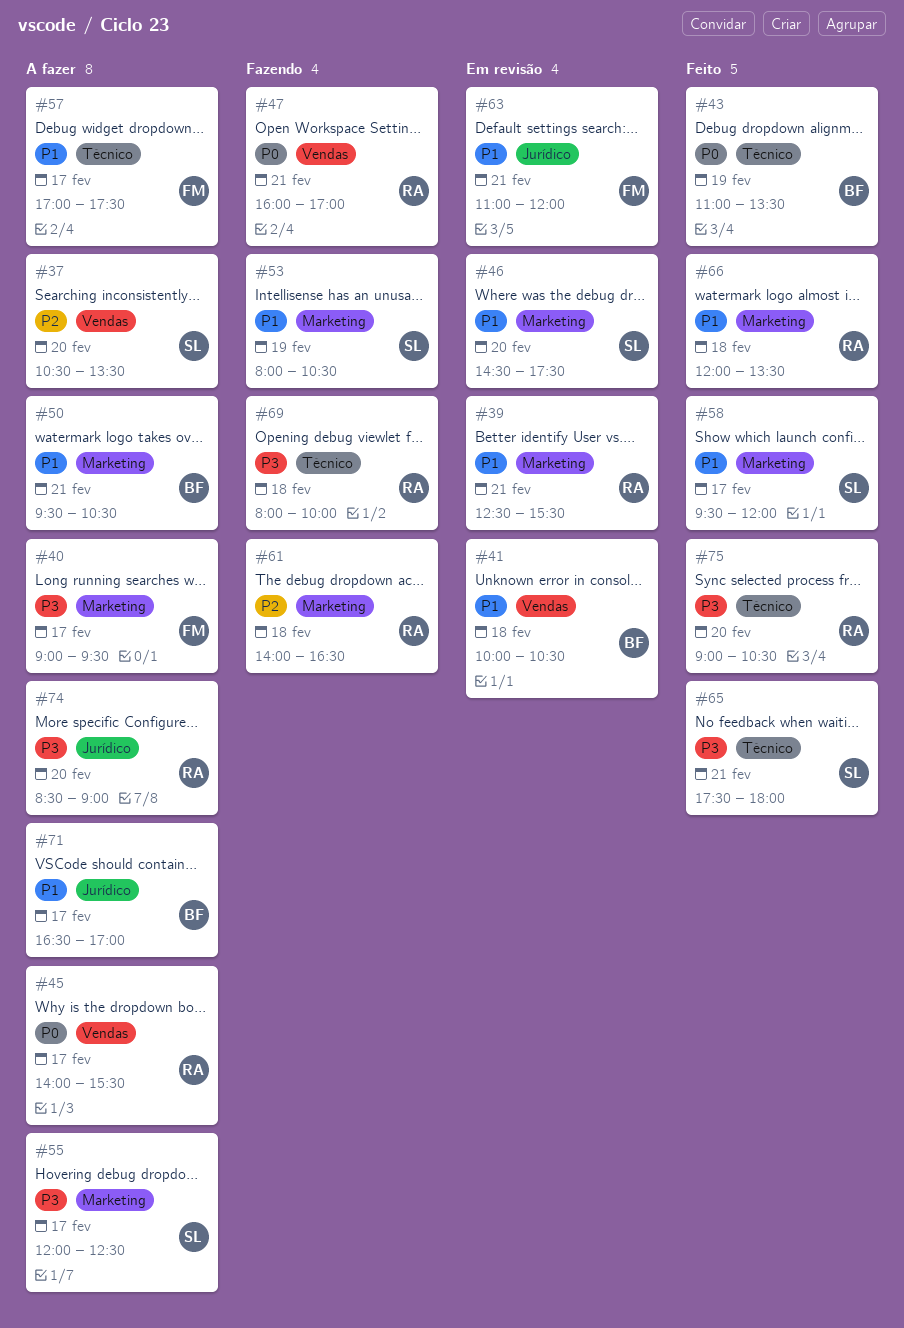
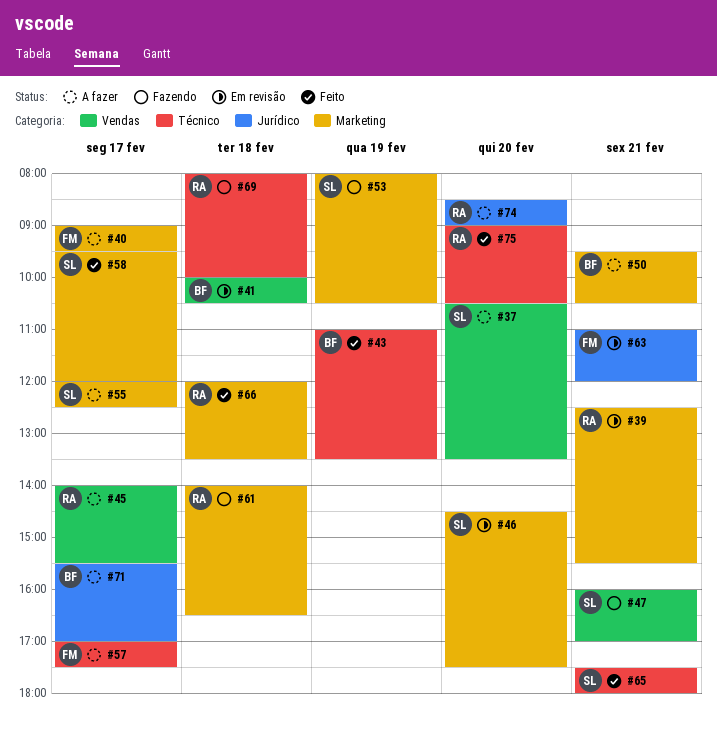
#47, owner: RA -> SL
#71, begins: 16:30 -> 15:30

